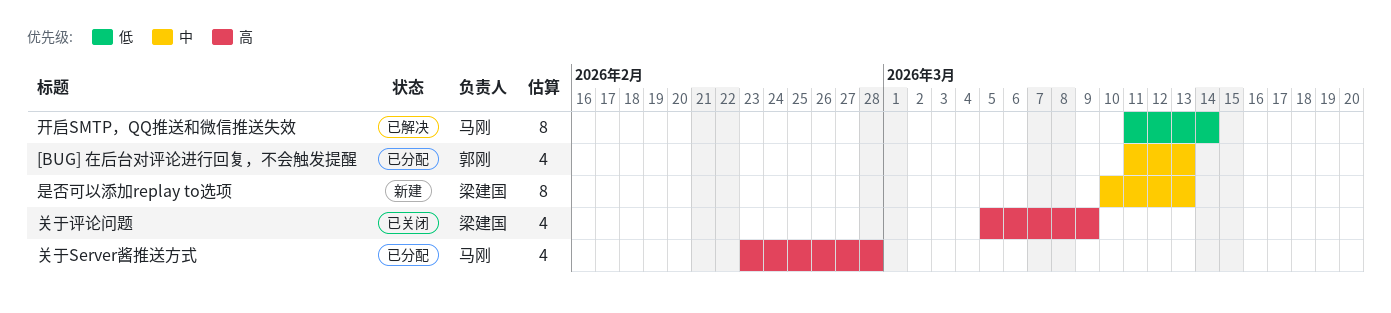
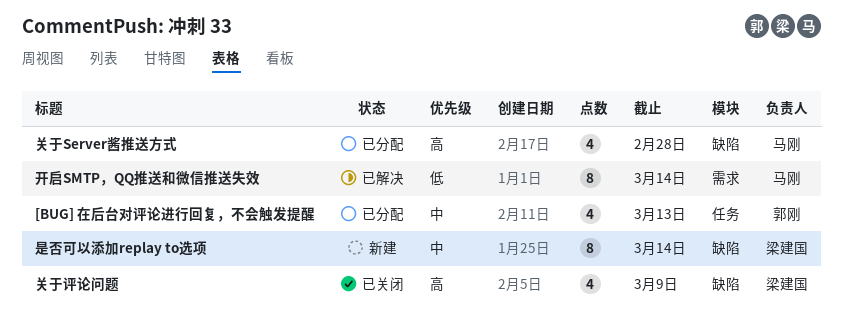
是否可以添加replay to选项, due: Mar 13 -> Mar 14

